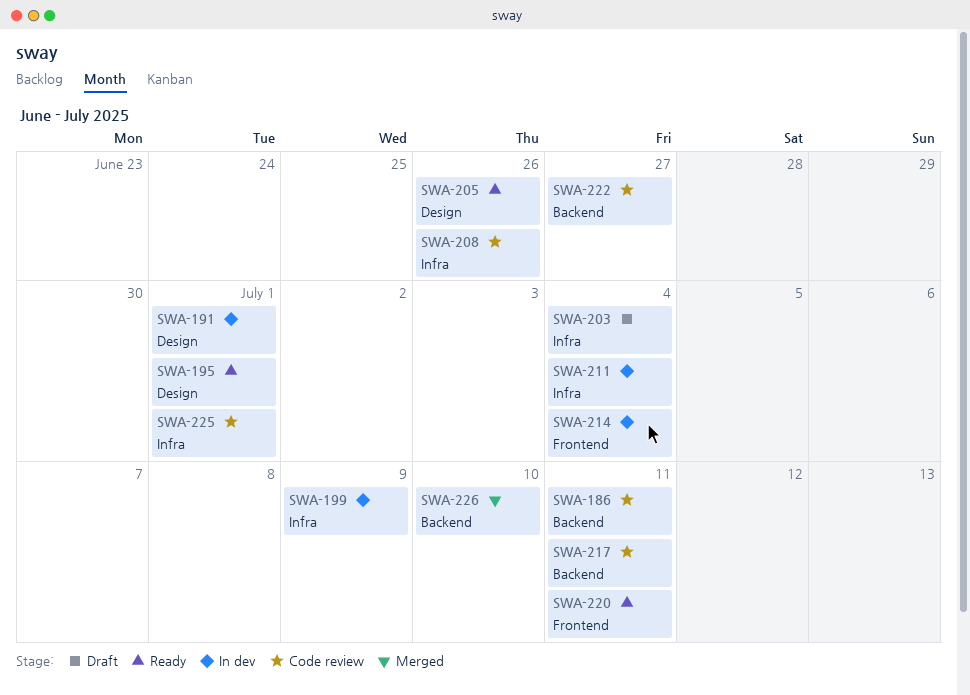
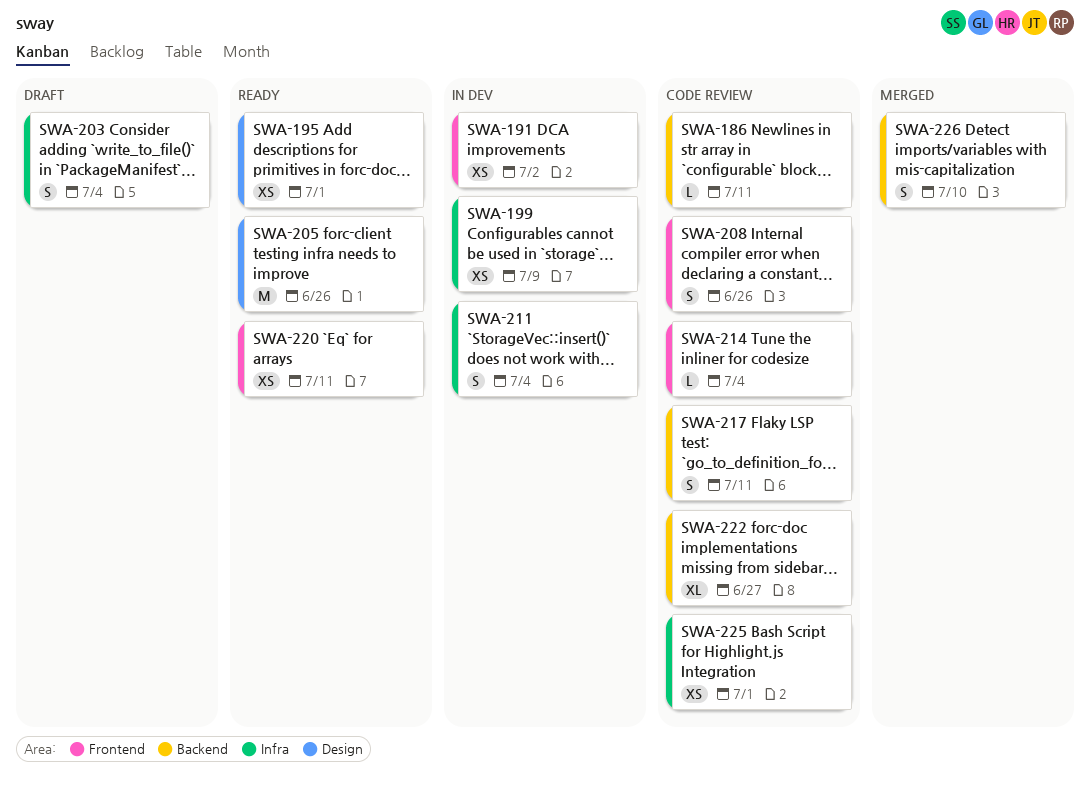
SWA-191, label: Design -> Frontend
SWA-191, due: Jul 1 -> Jul 2
SWA-208, label: Infra -> Frontend
SWA-214, status: In dev -> Code review

